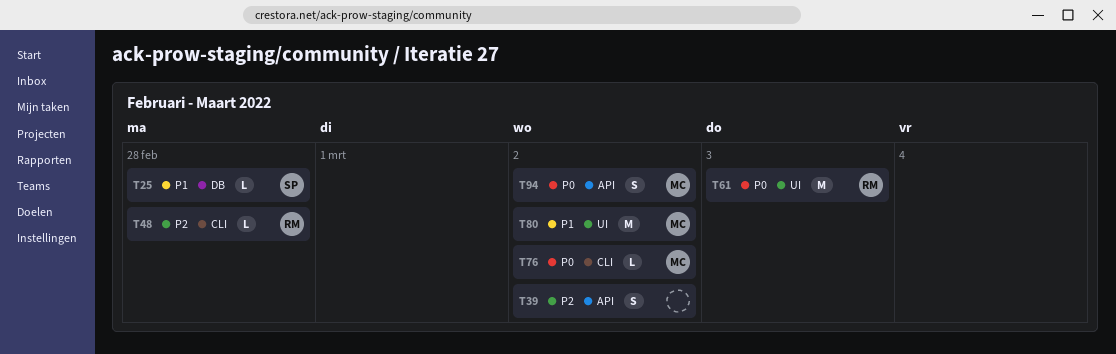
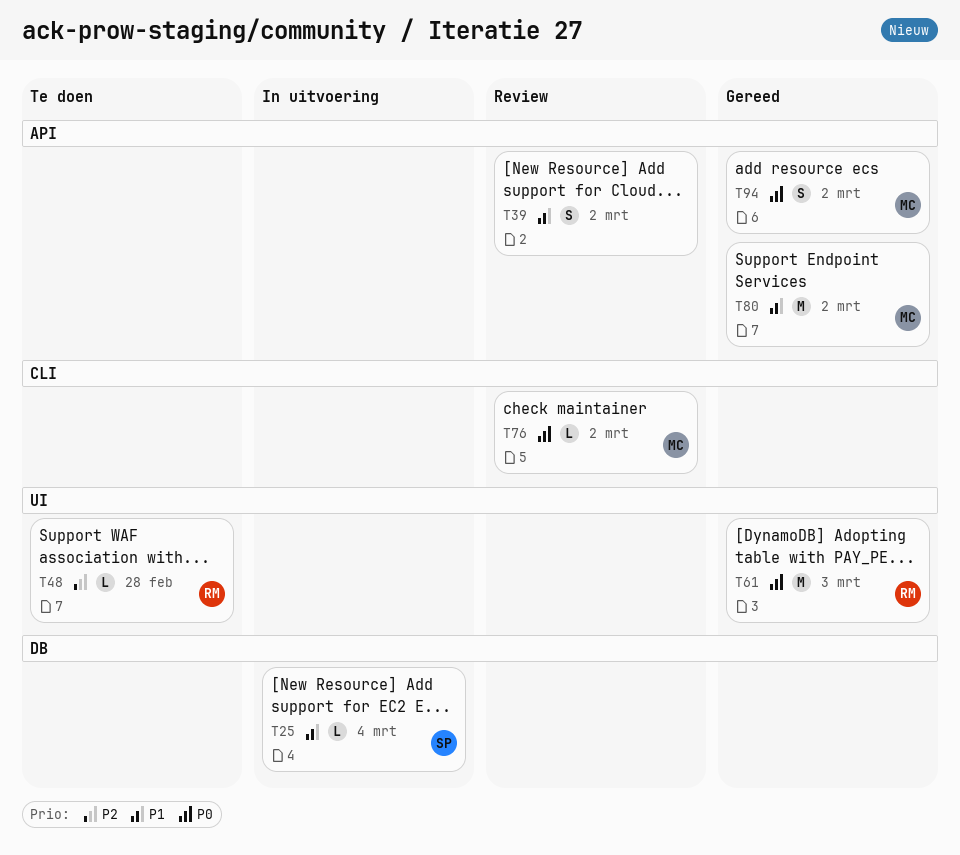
T25, due: Feb 28 -> Mar 4
T39, priority: P2 -> P1
T48, label: CLI -> UI
T80, label: UI -> API

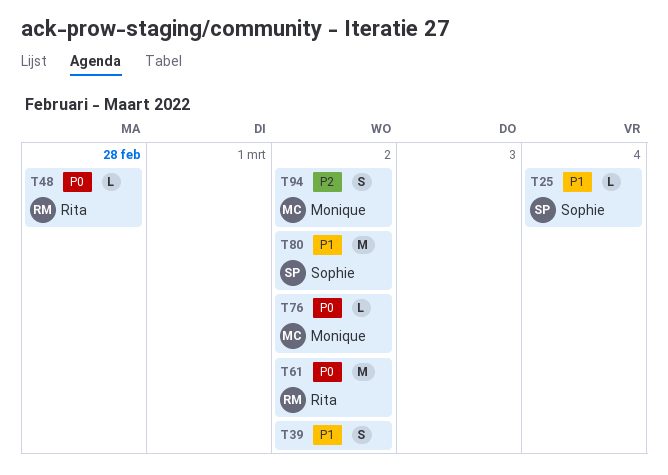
T48, priority: P2 -> P0
T61, due: Mar 3 -> Mar 2
T80, owner: Monique -> Sophie
T94, priority: P0 -> P2

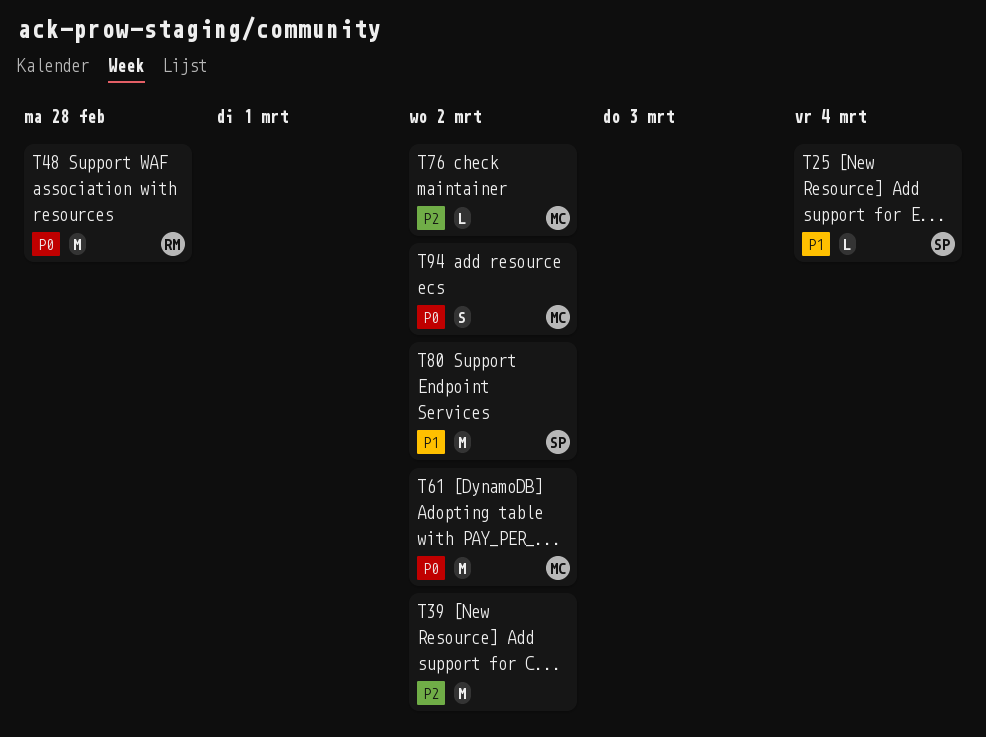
T39, priority: P1 -> P2
T39, estimate: S -> M
T48, estimate: L -> M
T61, owner: Rita -> Monique
T76, priority: P0 -> P2
T94, priority: P2 -> P0

